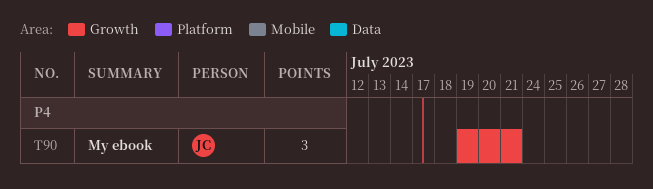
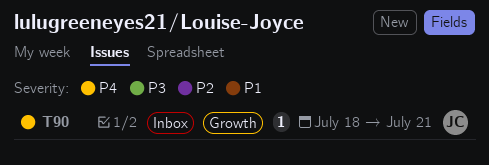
T90, estimate: 3 -> 1
T90, start: Jul 19 -> Jul 18

